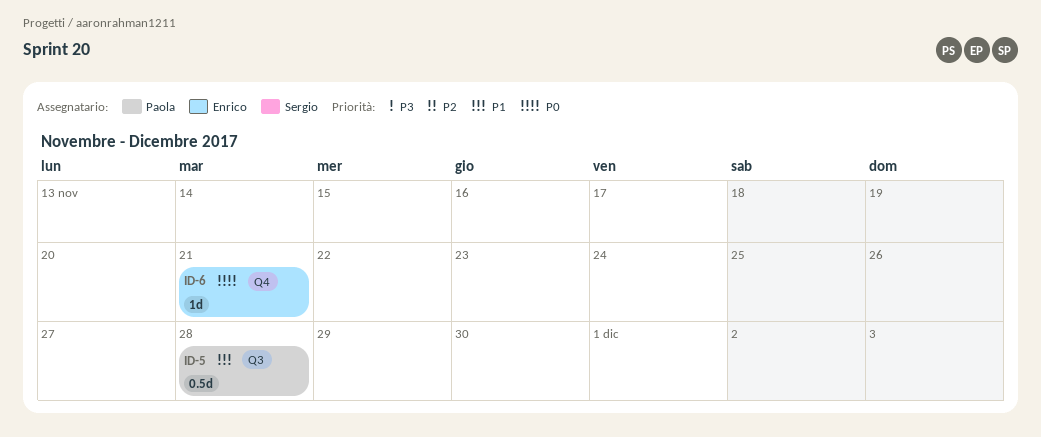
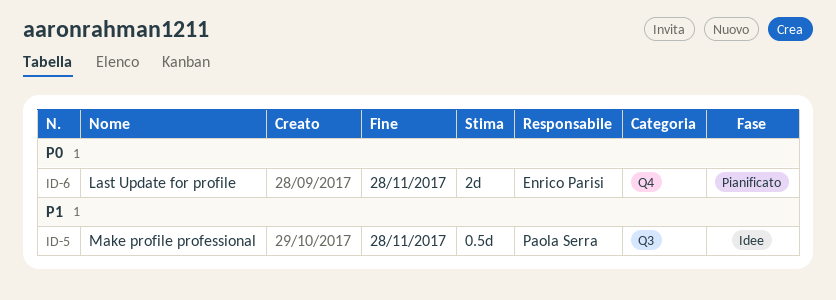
ID-6, estimate: 1d -> 2d
ID-6, due: Nov 21 -> Nov 28

